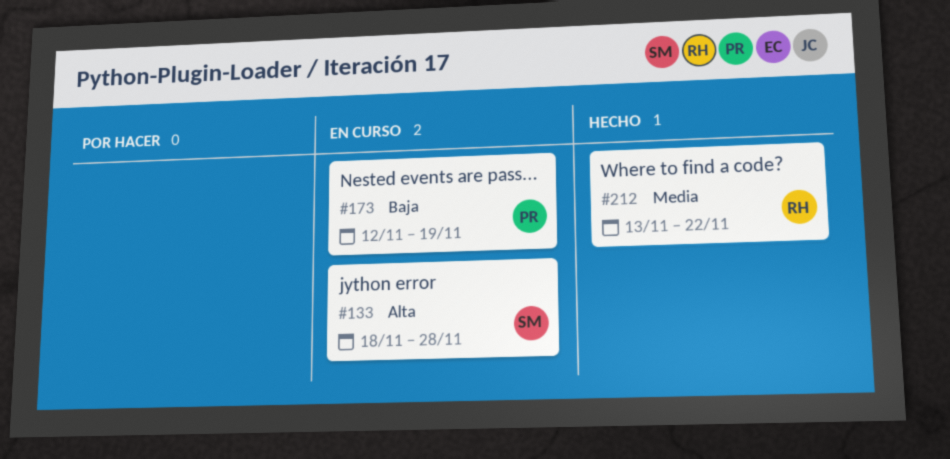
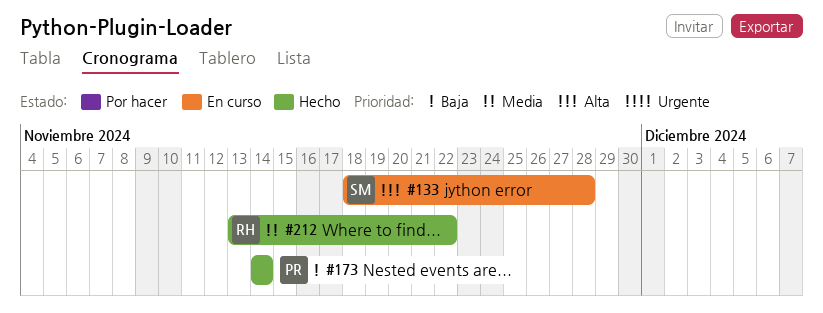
#173, status: En curso -> Hecho
#173, start: Nov 12 -> Nov 14
#173, due: Nov 19 -> Nov 14

